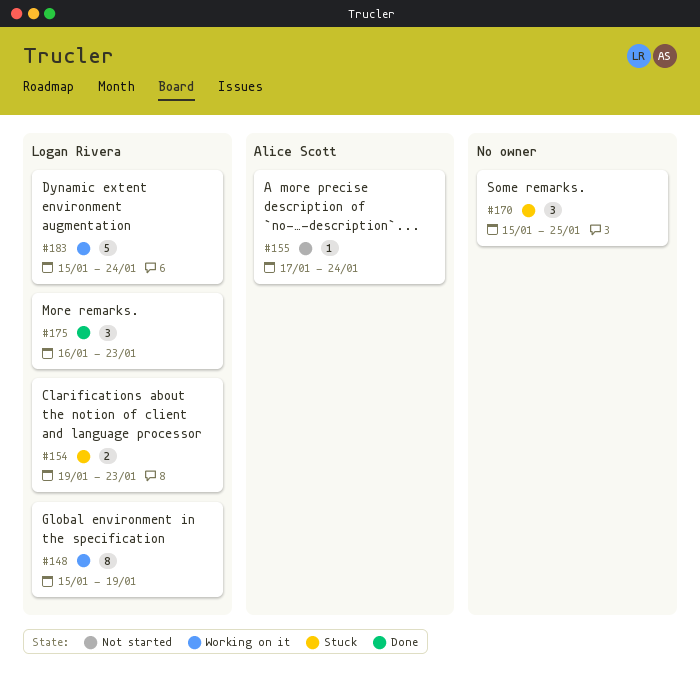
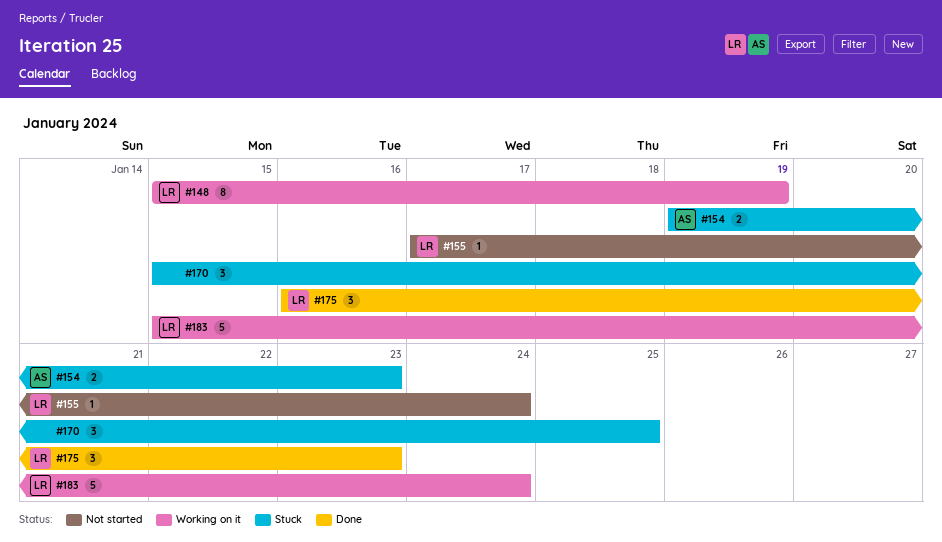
#154, owner: Logan Rivera -> Alice Scott
#155, owner: Alice Scott -> Logan Rivera

